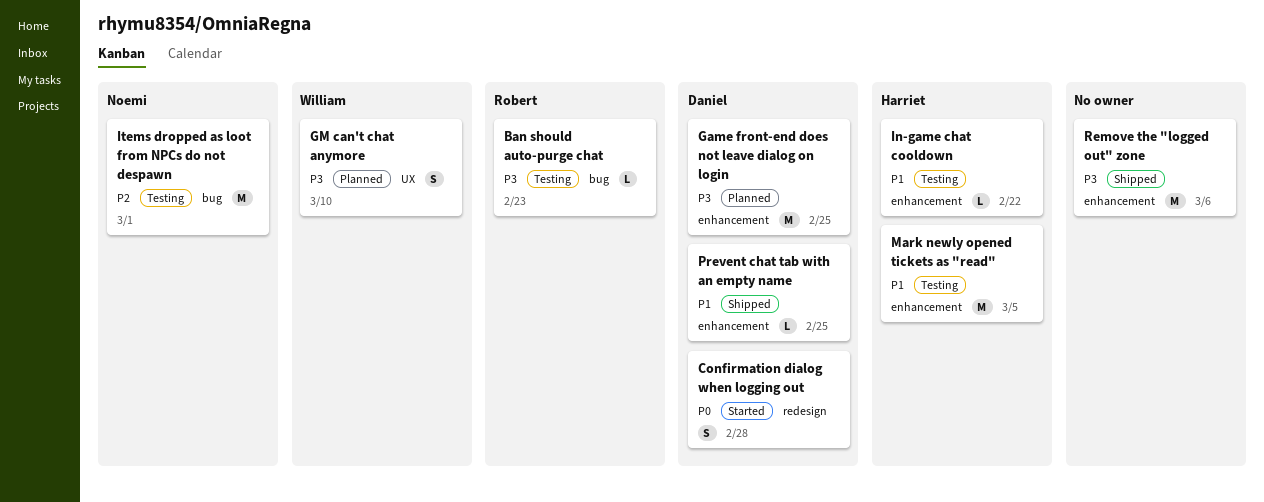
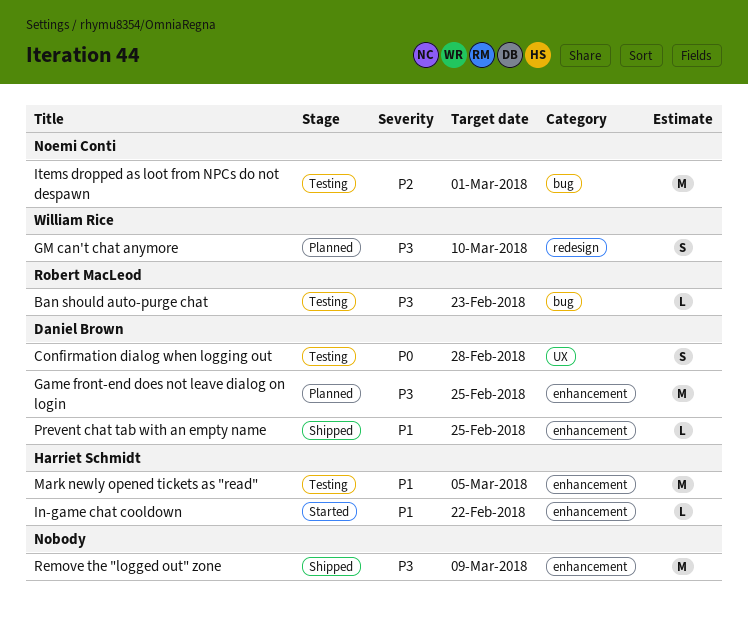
Confirmation dialog when logging out, status: Started -> Testing
Confirmation dialog when logging out, label: redesign -> UX
GM can't chat anymore, label: UX -> redesign
In-game chat cooldown, status: Testing -> Started
Remove the "logged out" zone, due: Mar 6 -> Mar 9

